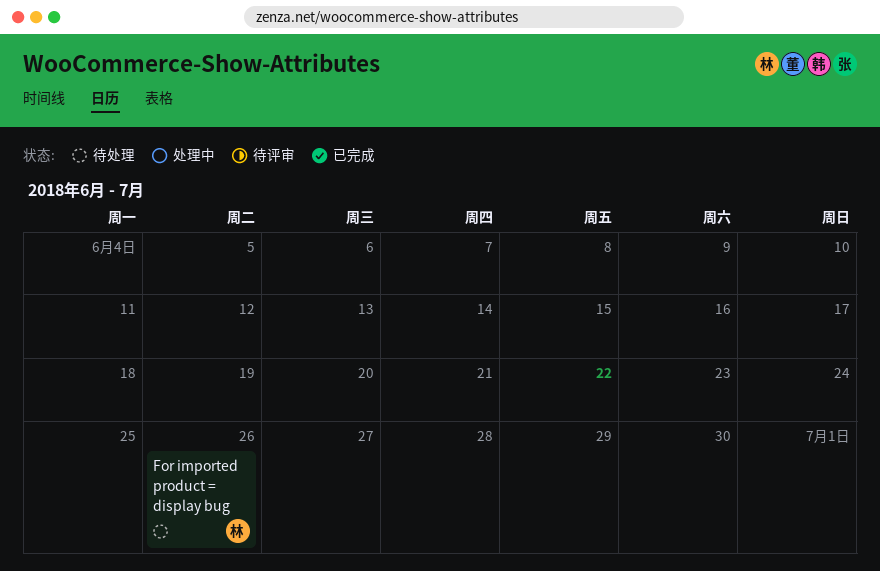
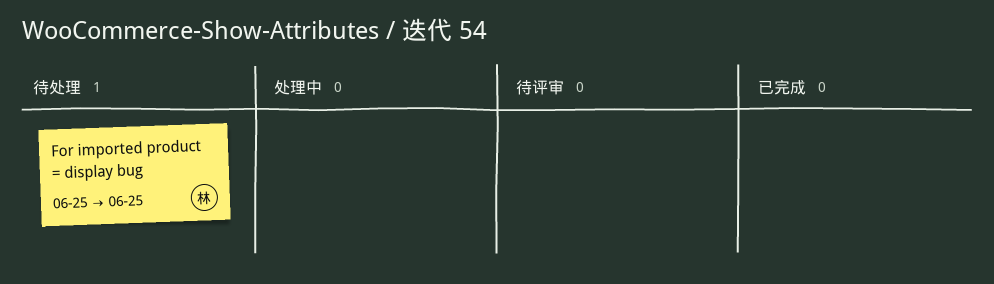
For imported product = display bug, due: Jun 26 -> Jun 25

